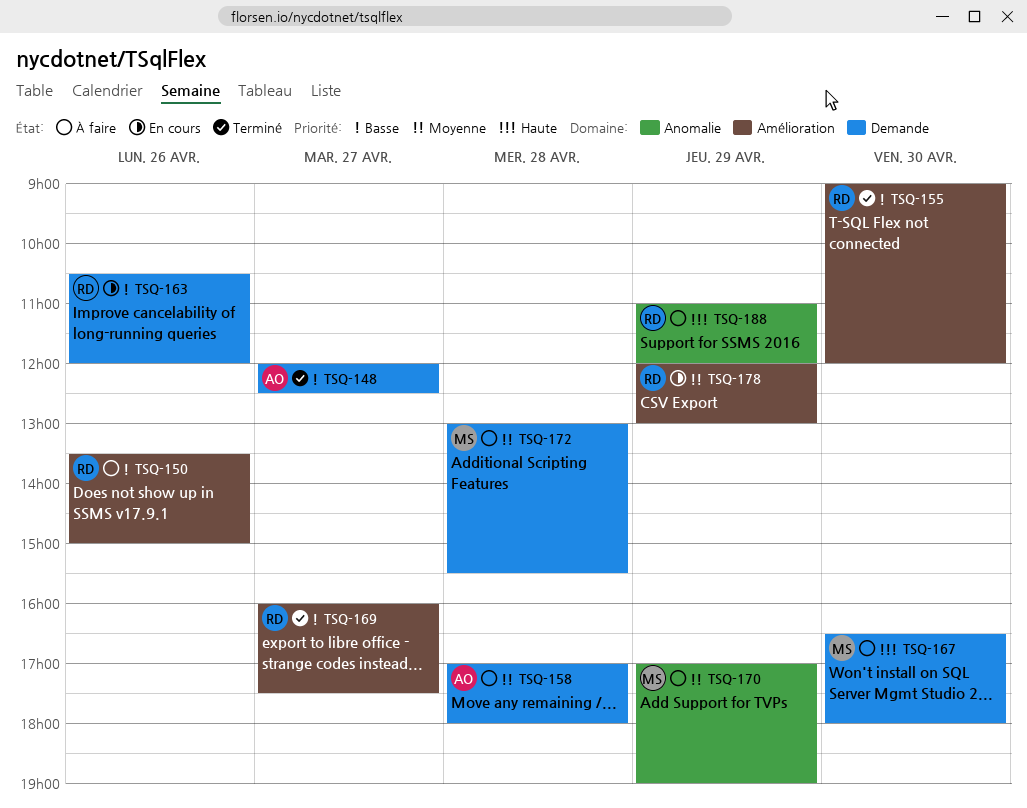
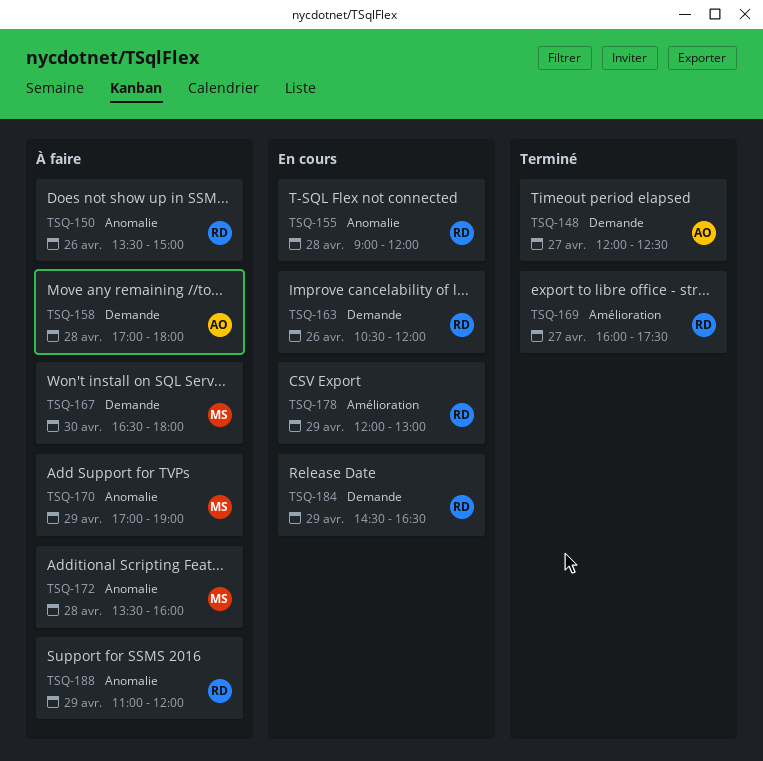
TSQ-150, label: Amélioration -> Anomalie
TSQ-155, status: Terminé -> En cours
TSQ-155, label: Amélioration -> Anomalie
TSQ-155, day: Apr 30 -> Apr 28
TSQ-172, label: Demande -> Anomalie
TSQ-172, begins: 13:00 -> 13:30
TSQ-172, ends: 15:30 -> 16:00
TSQ-184: none -> present

